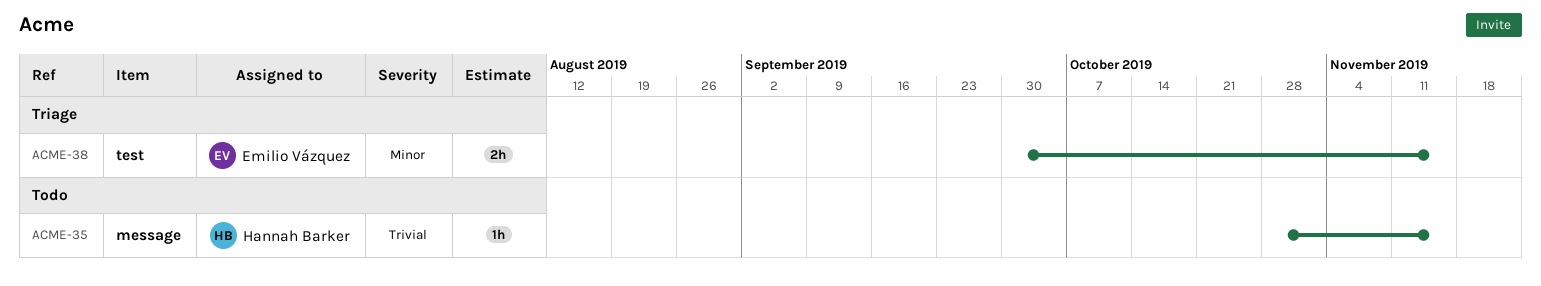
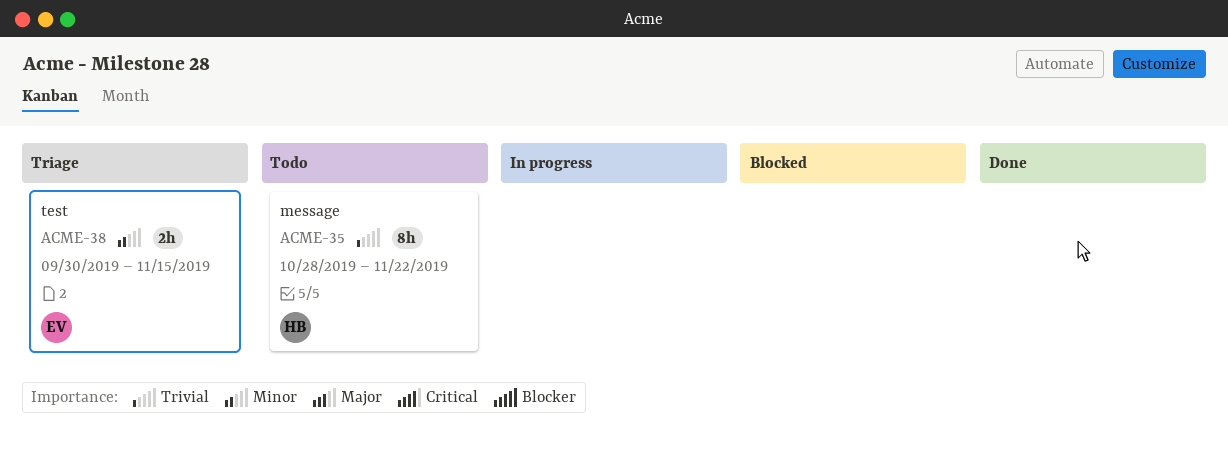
ACME-35, estimate: 1h -> 8h
ACME-35, due: Nov 15 -> Nov 22

